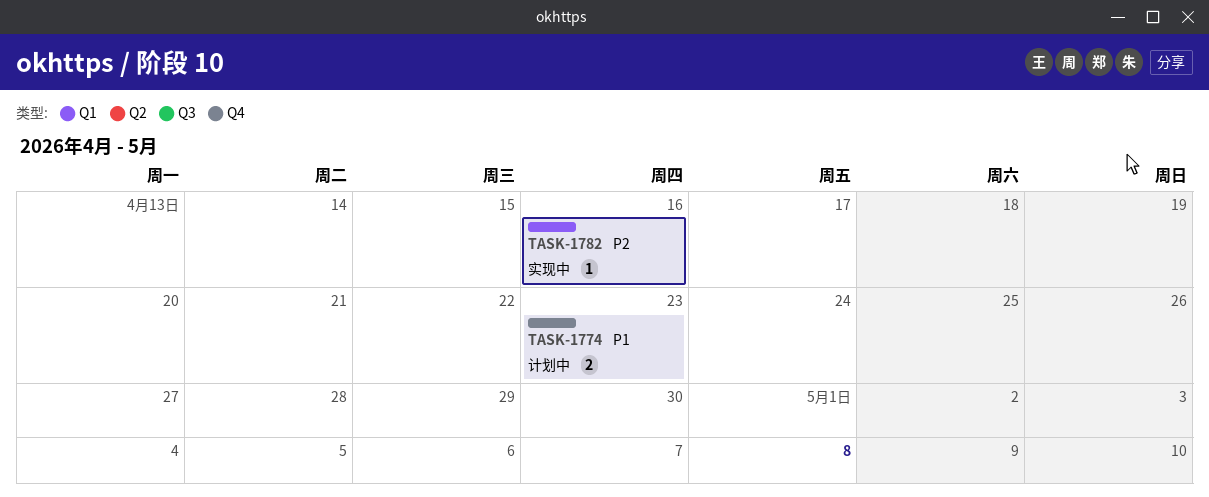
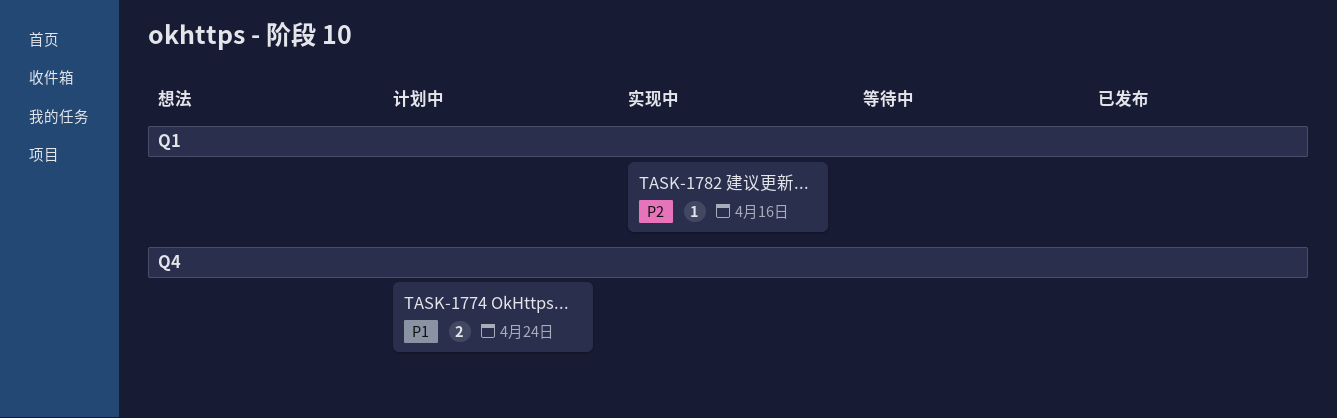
TASK-1774, due: Apr 23 -> Apr 24

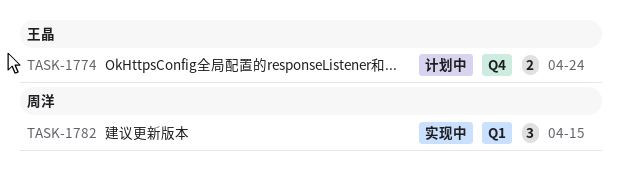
TASK-1782, estimate: 1 -> 3
TASK-1782, due: Apr 16 -> Apr 15

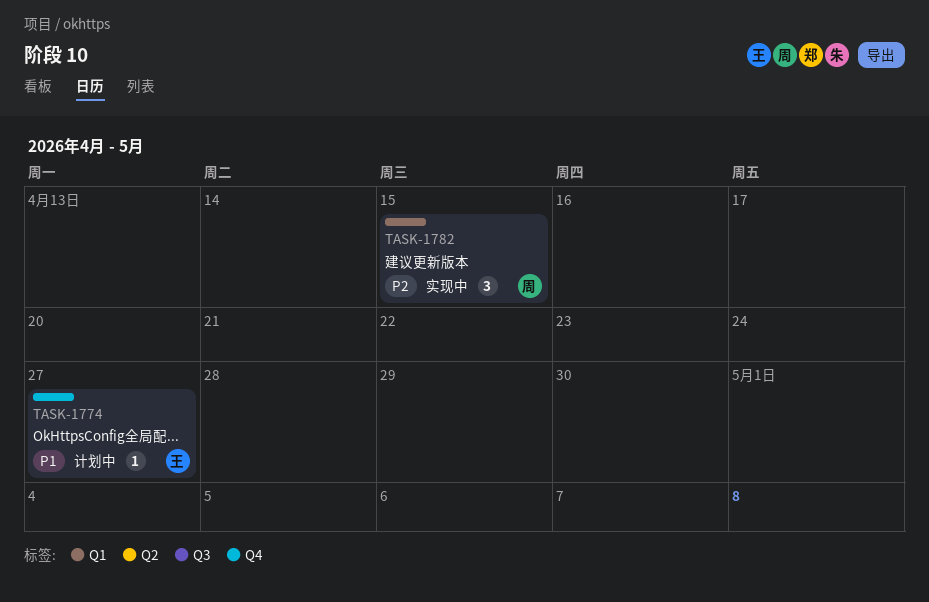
TASK-1774, estimate: 2 -> 1
TASK-1774, due: Apr 24 -> Apr 27

